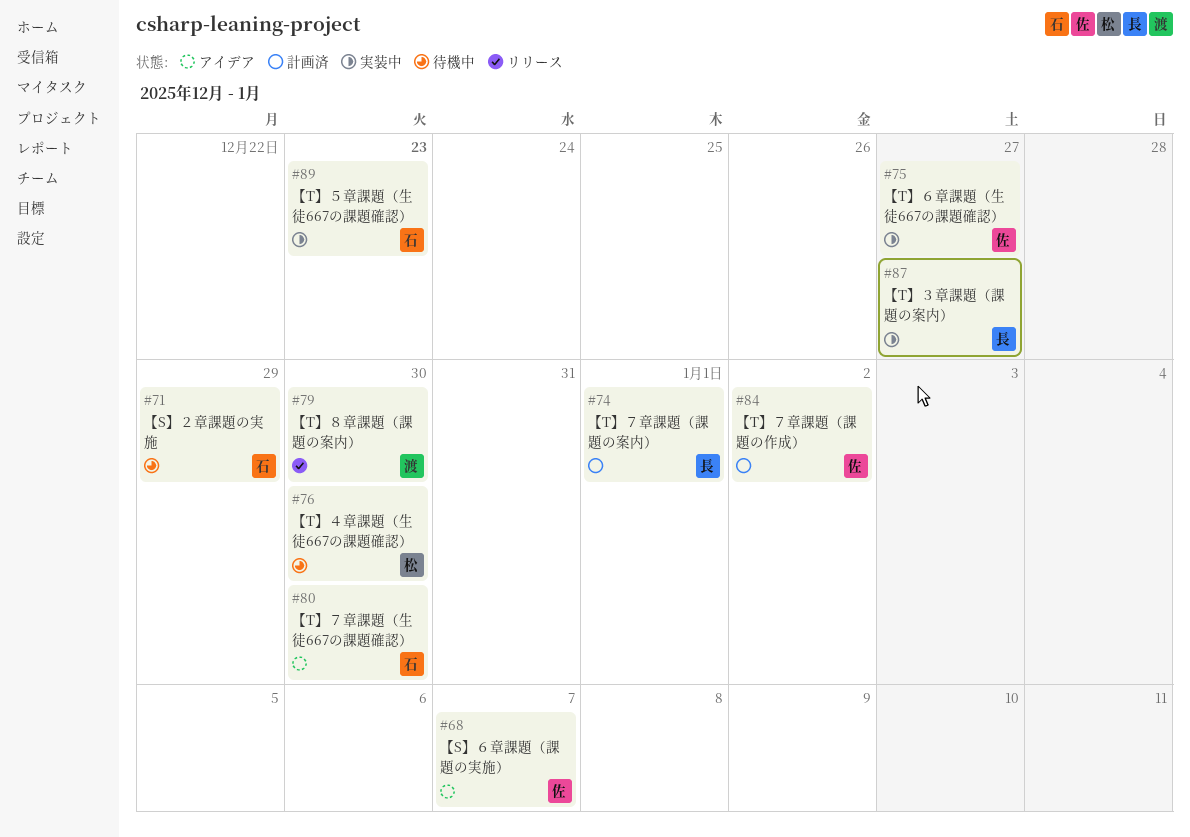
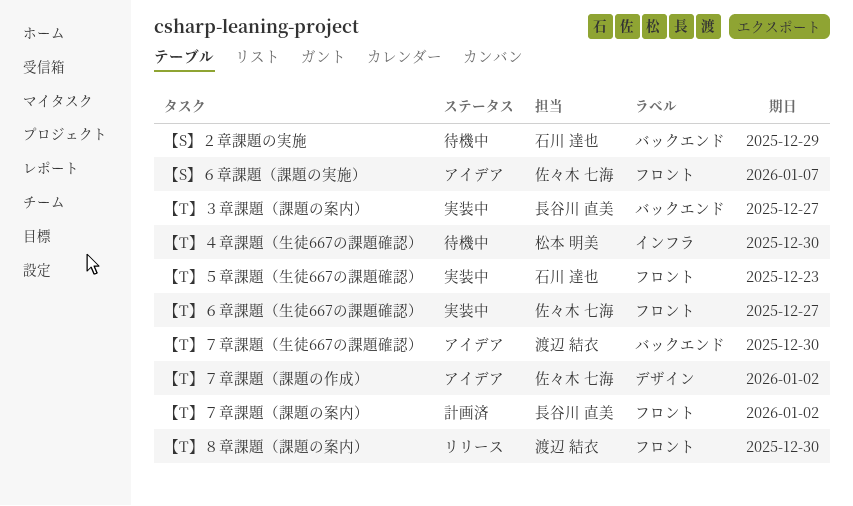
【T】７章課題（生徒667の課題確認）, owner: 石川 達也 -> 渡辺 結衣
【T】７章課題（課題の作成）, status: 計画済 -> アイデア
【T】７章課題（課題の案内）, due: Jan 1 -> Jan 2

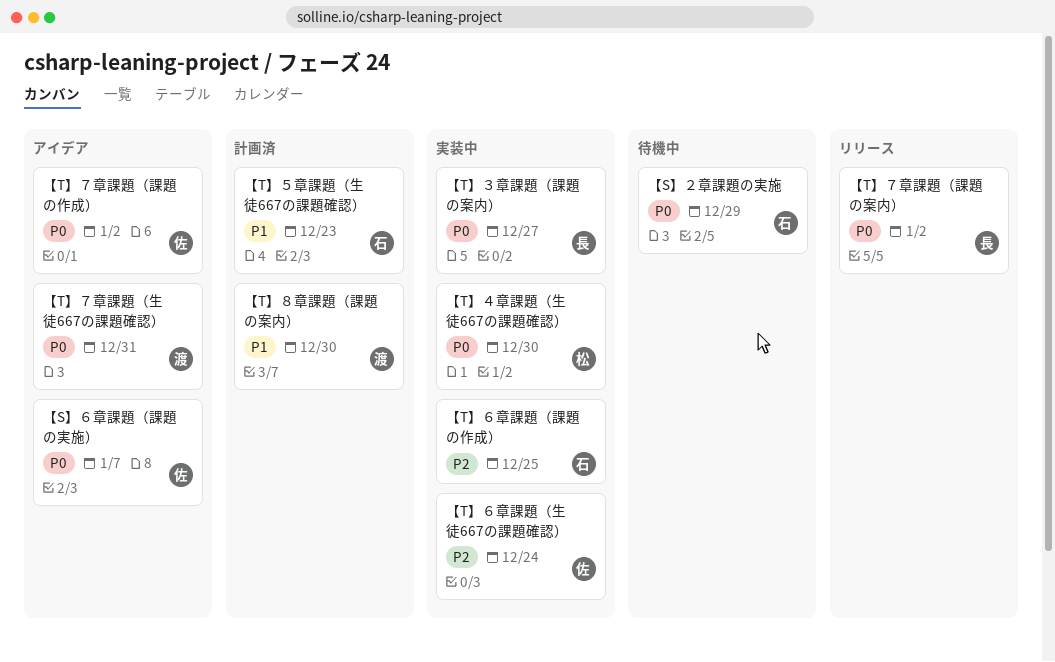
【T】４章課題（生徒667の課題確認）, status: 待機中 -> 実装中
【T】５章課題（生徒667の課題確認）, status: 実装中 -> 計画済
【T】６章課題（生徒667の課題確認）, due: Dec 27 -> Dec 24
【T】６章課題（課題の作成）: none -> present
【T】７章課題（生徒667の課題確認）, due: Dec 30 -> Dec 31
【T】７章課題（課題の案内）, status: 計画済 -> リリース
【T】８章課題（課題の案内）, status: リリース -> 計画済

